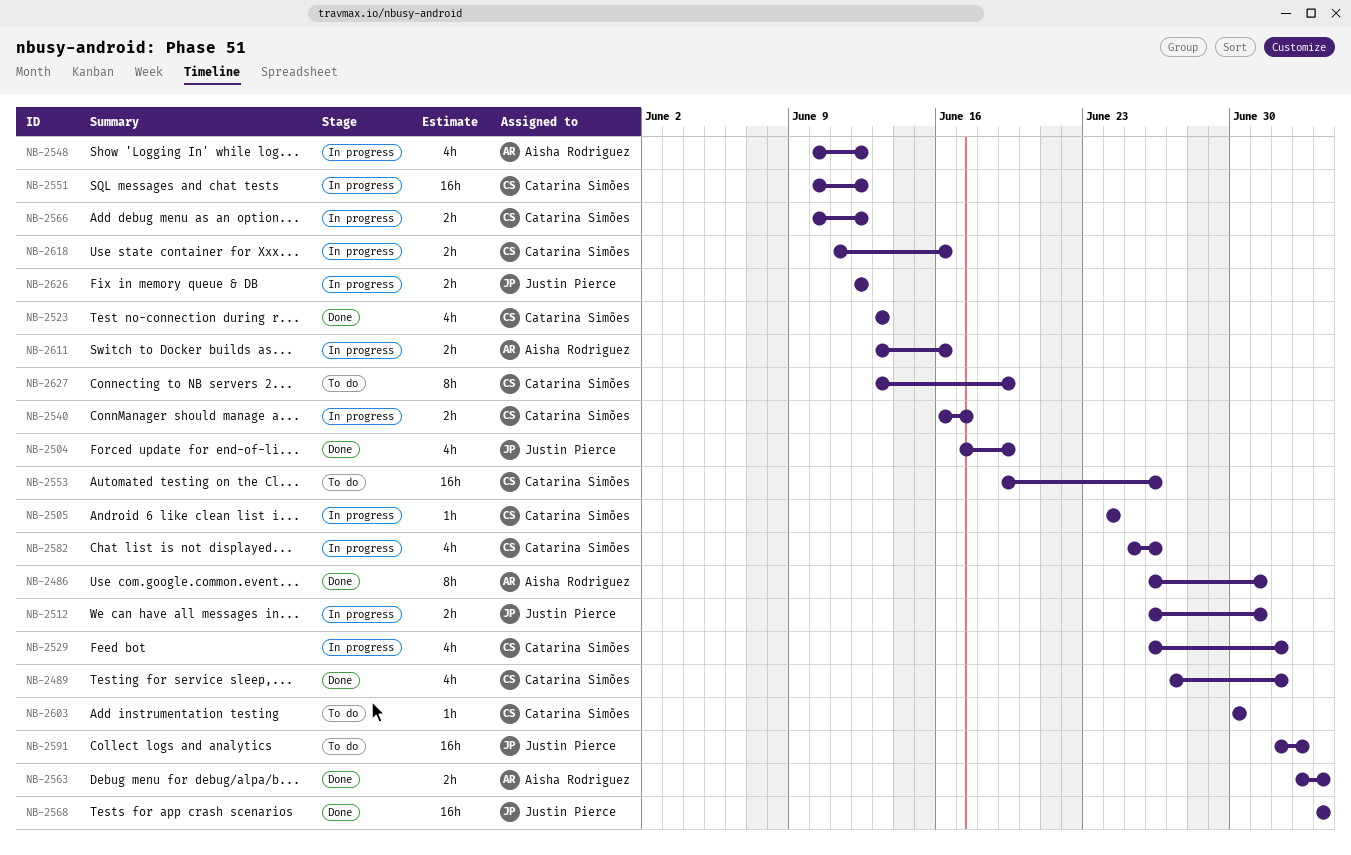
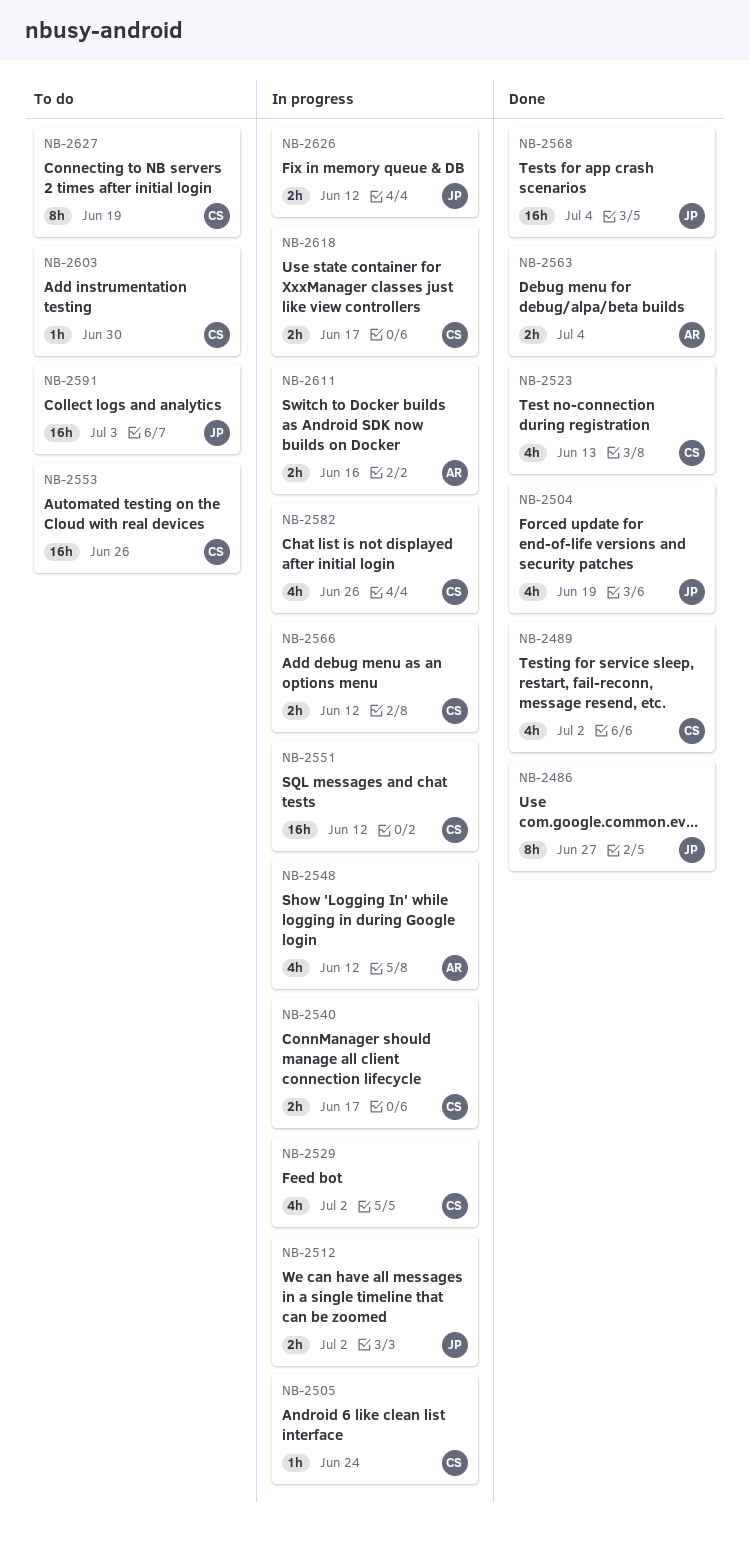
NB-2486, owner: Aisha Rodriguez -> Justin Pierce
NB-2486, due: Jul 1 -> Jun 27
NB-2512, due: Jul 1 -> Jul 2
NB-2618, due: Jun 16 -> Jun 17

